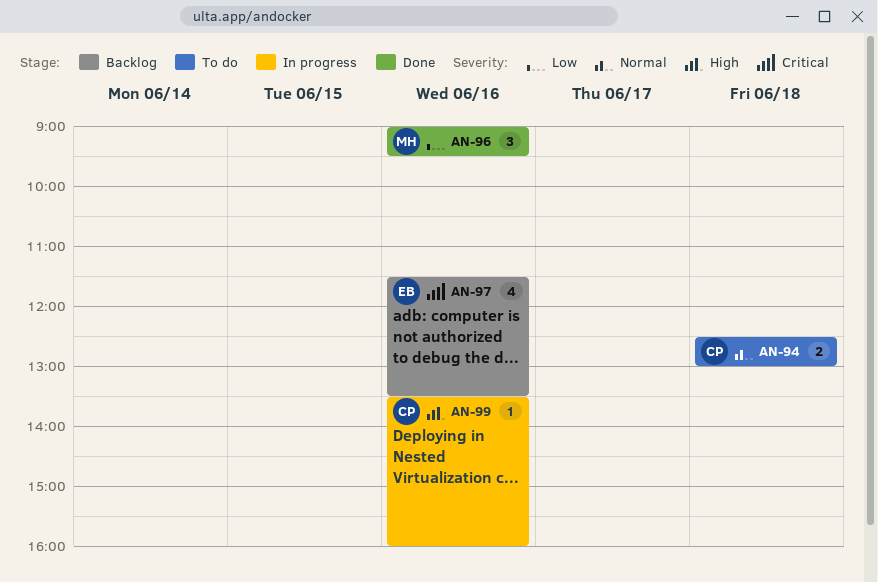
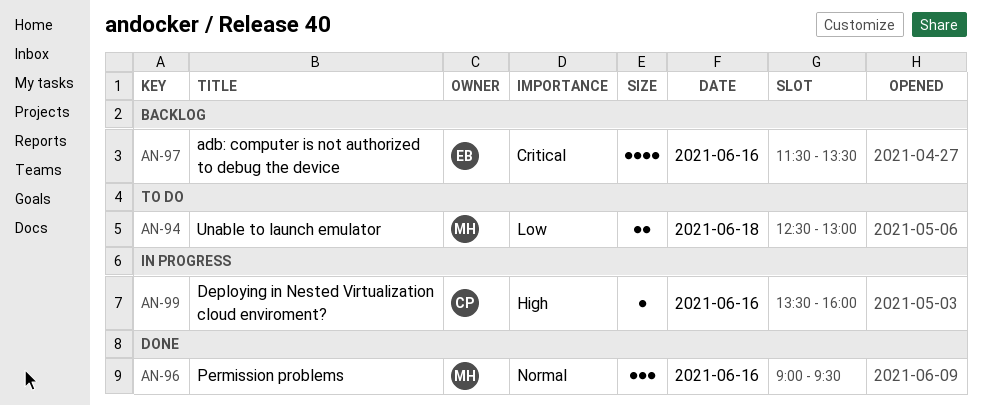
AN-94, owner: CP -> MH
AN-94, priority: Normal -> Low
AN-96, priority: Low -> Normal

